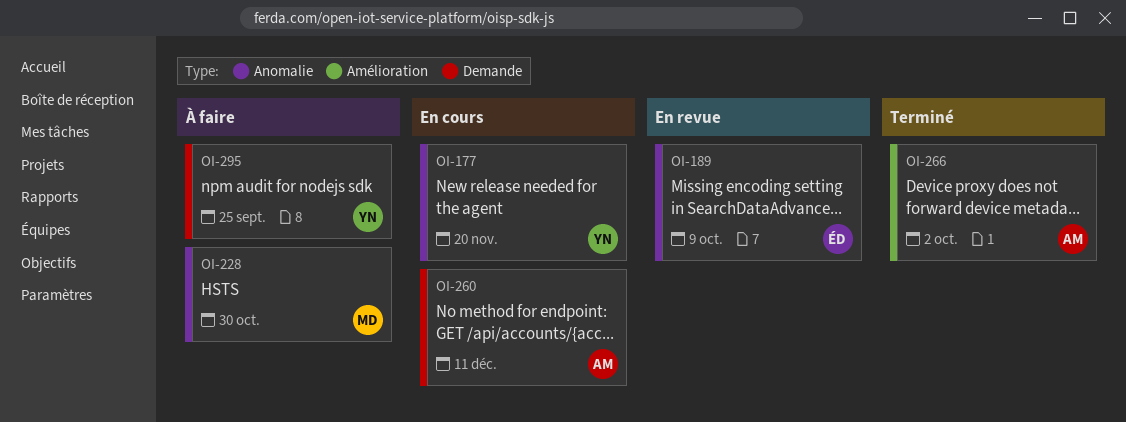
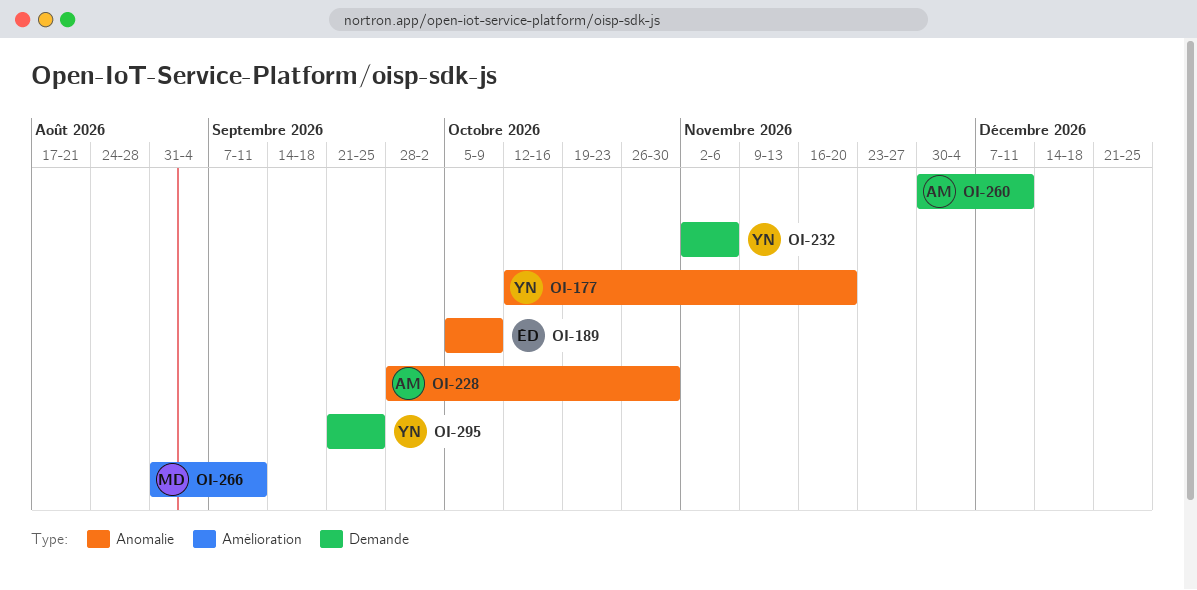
OI-228, owner: MD -> AM
OI-232: none -> present
OI-266, owner: AM -> MD
OI-266, due: Oct 2 -> Sep 11

